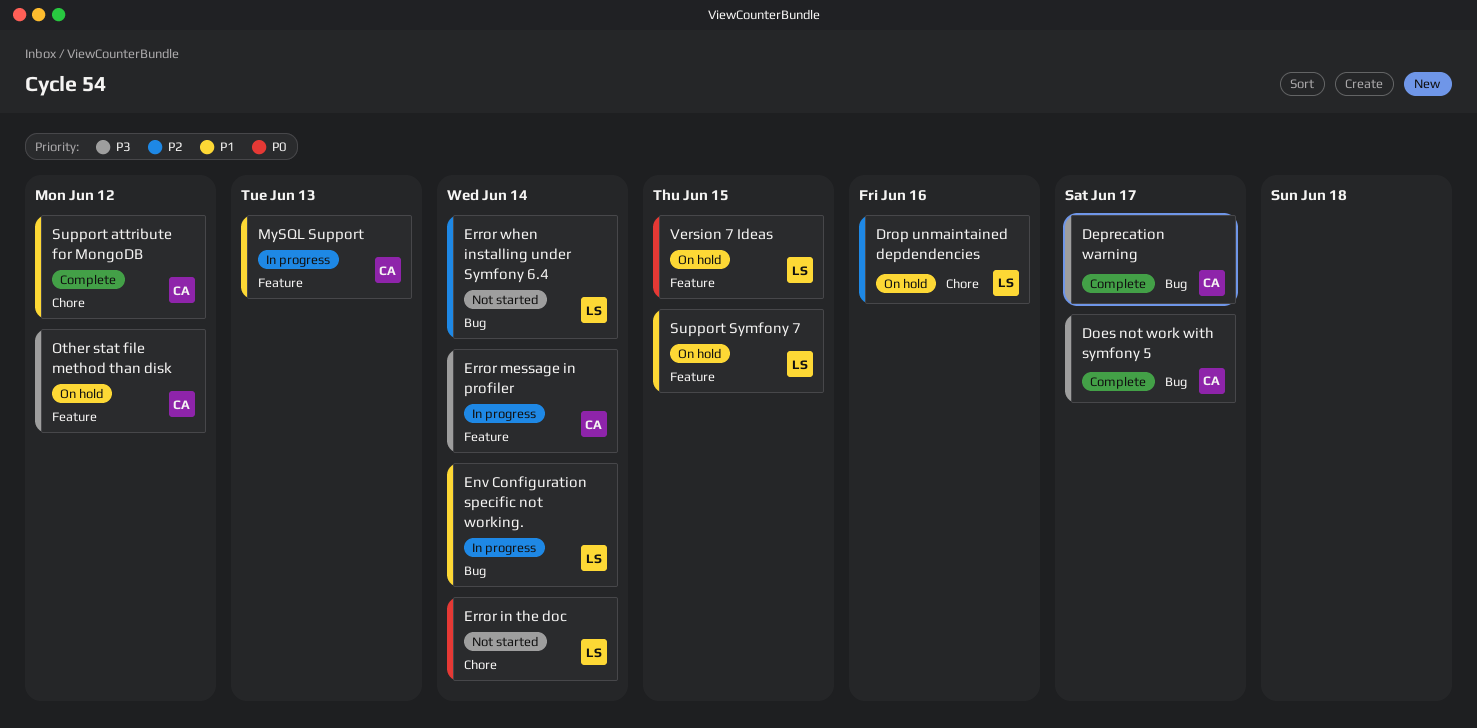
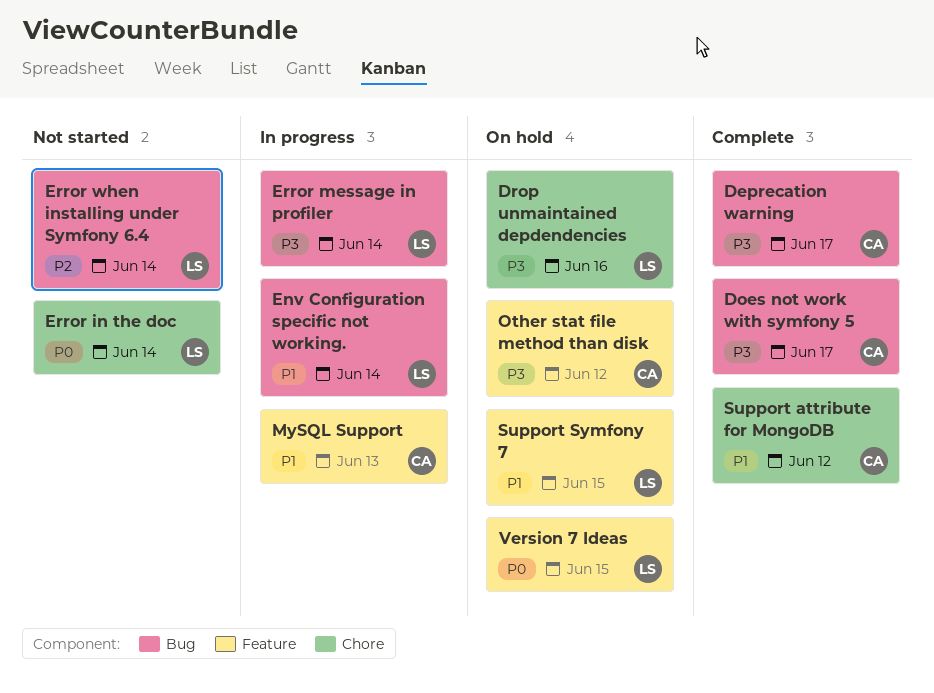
Drop unmaintained depdendencies, priority: P2 -> P3
Error message in profiler, owner: CA -> LS
Error message in profiler, label: Feature -> Bug

